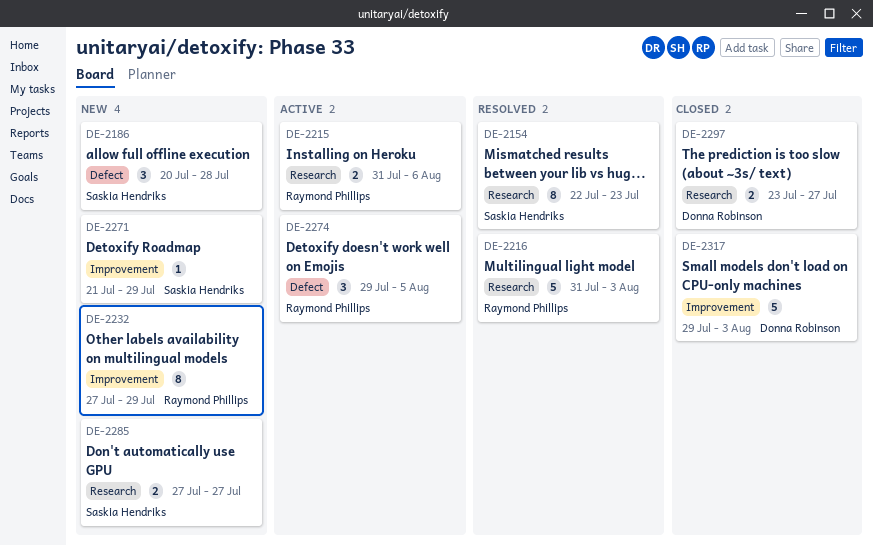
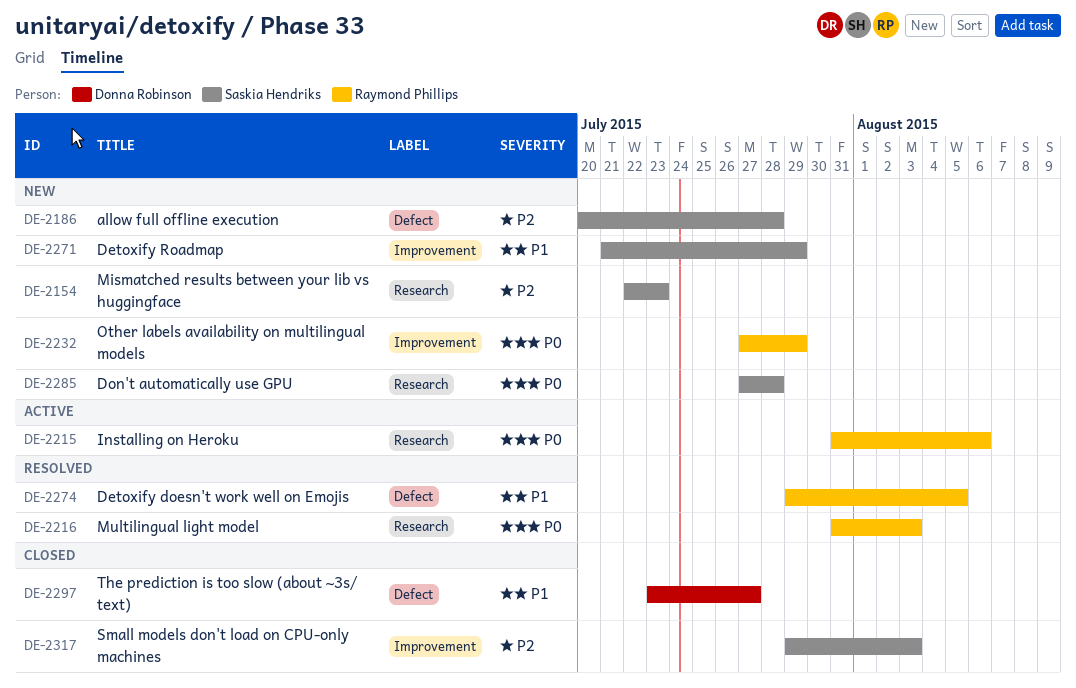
DE-2154, status: Resolved -> New
DE-2274, status: Active -> Resolved
DE-2285, due: Jul 27 -> Jul 28
DE-2297, label: Research -> Defect
DE-2317, owner: Donna Robinson -> Saskia Hendriks

